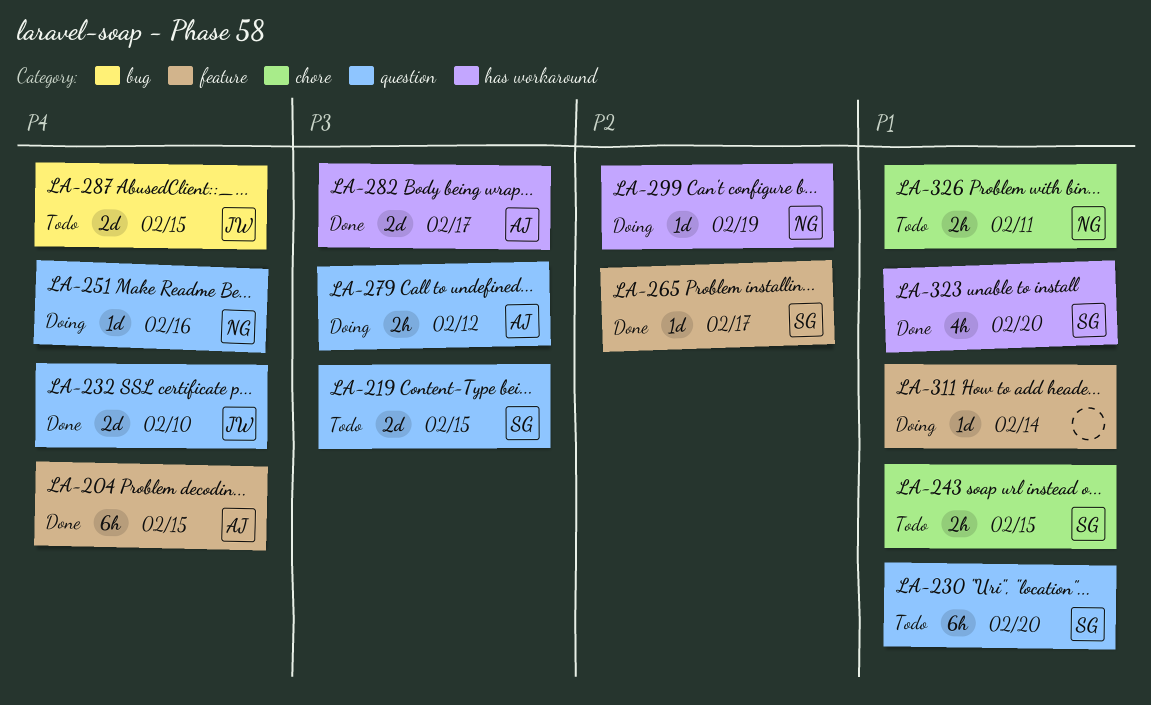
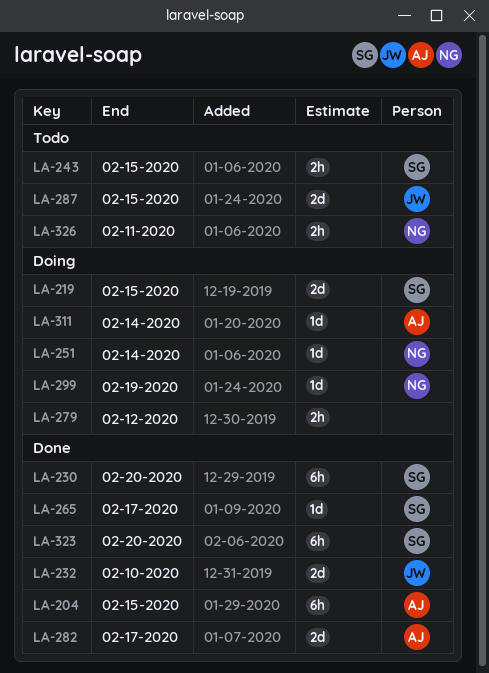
LA-219, status: Todo -> Doing
LA-230, status: Todo -> Done
LA-251, due: Feb 16 -> Feb 14
LA-279, owner: AJ -> none
LA-311, owner: none -> AJ
LA-323, estimate: 4h -> 6h

